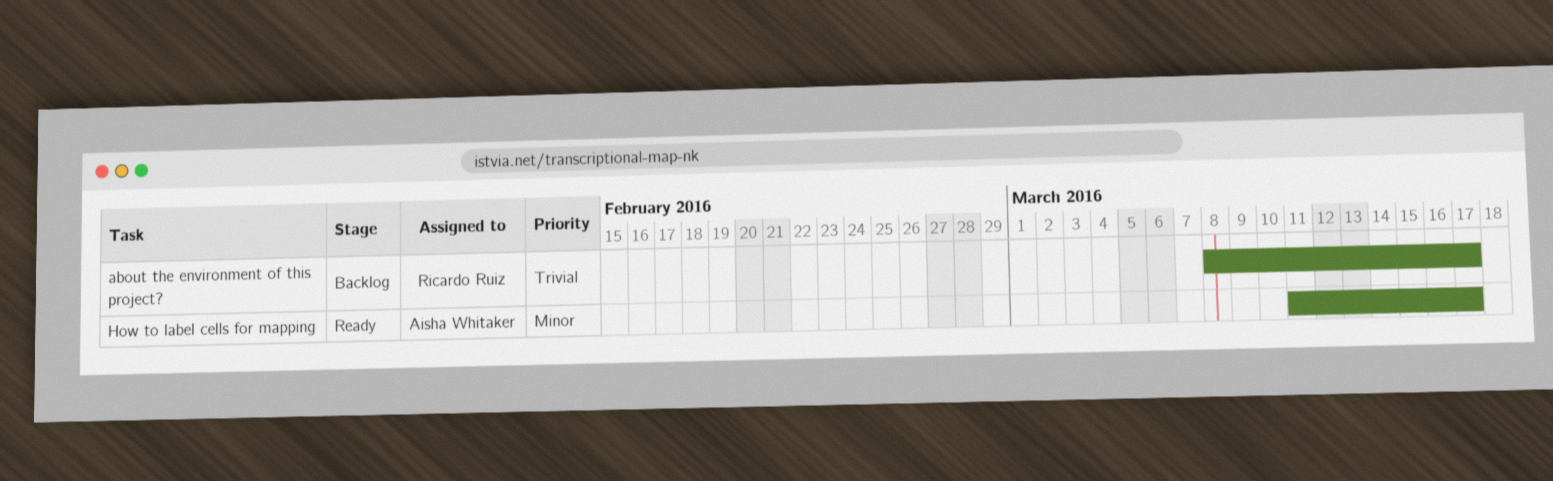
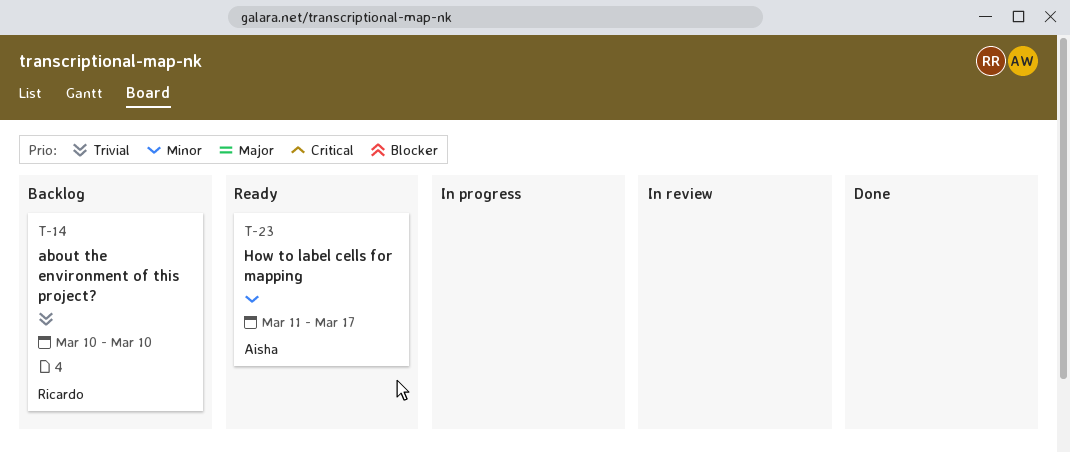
about the environment of this project?, start: Mar 8 -> Mar 10
about the environment of this project?, due: Mar 17 -> Mar 10

